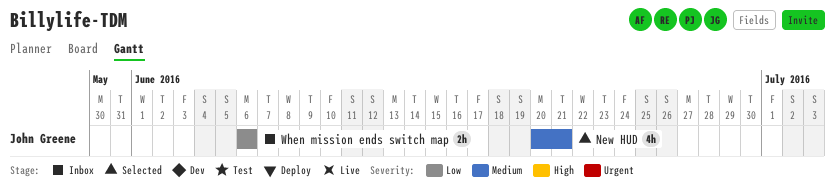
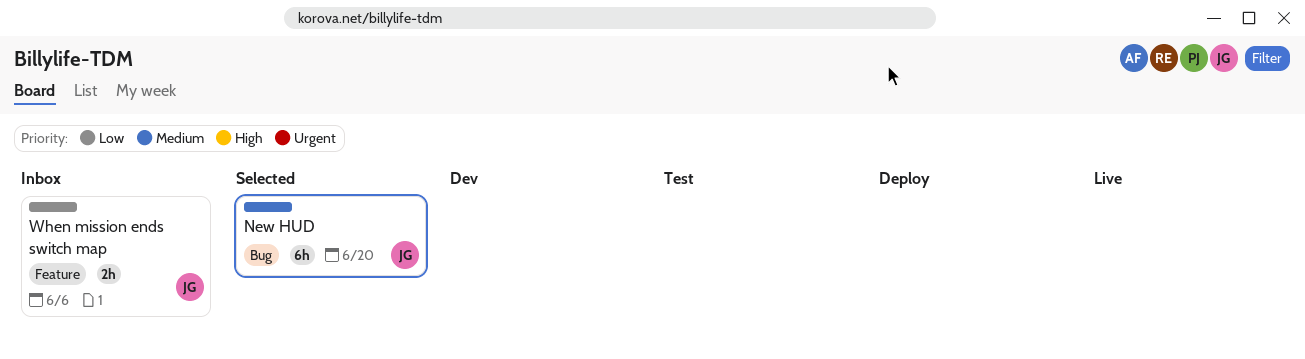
New HUD, estimate: 4h -> 6h
New HUD, due: Jun 21 -> Jun 20

